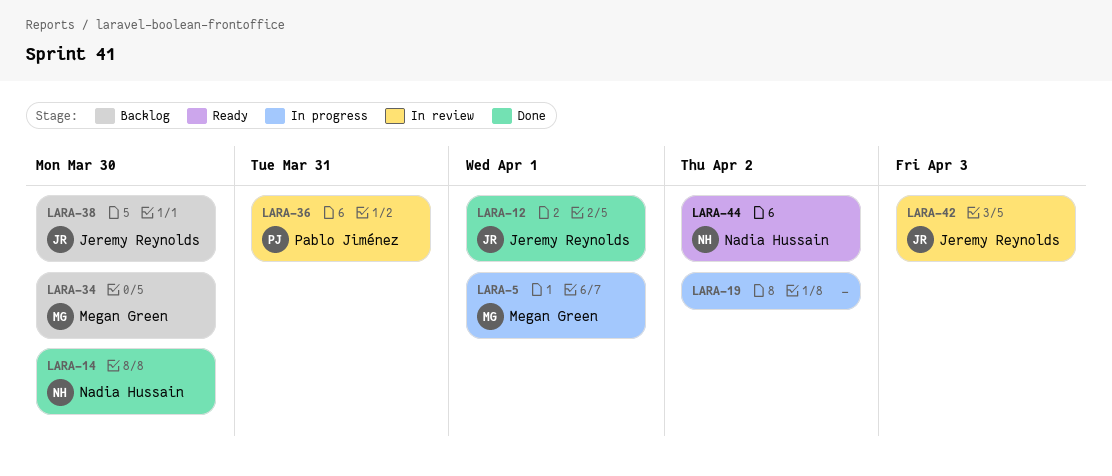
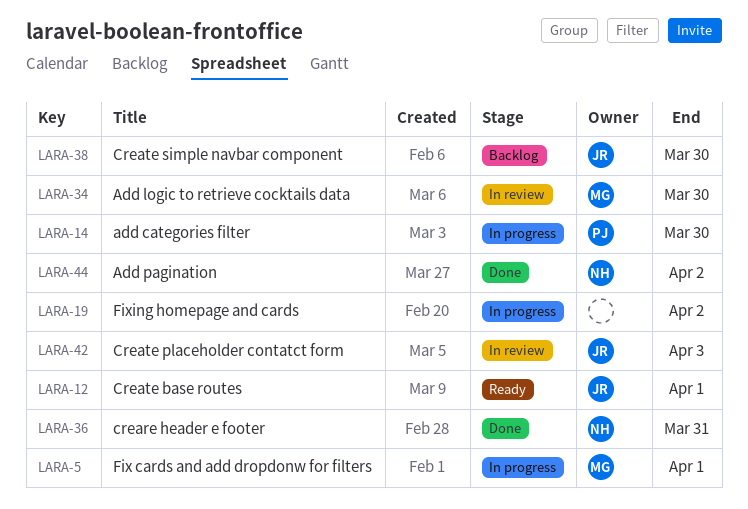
LARA-12, status: Done -> Ready
LARA-14, status: Done -> In progress
LARA-14, owner: Nadia Hussain -> Pablo Jiménez
LARA-34, status: Backlog -> In review
LARA-36, status: In review -> Done
LARA-36, owner: Pablo Jiménez -> Nadia Hussain
LARA-44, status: Ready -> Done

